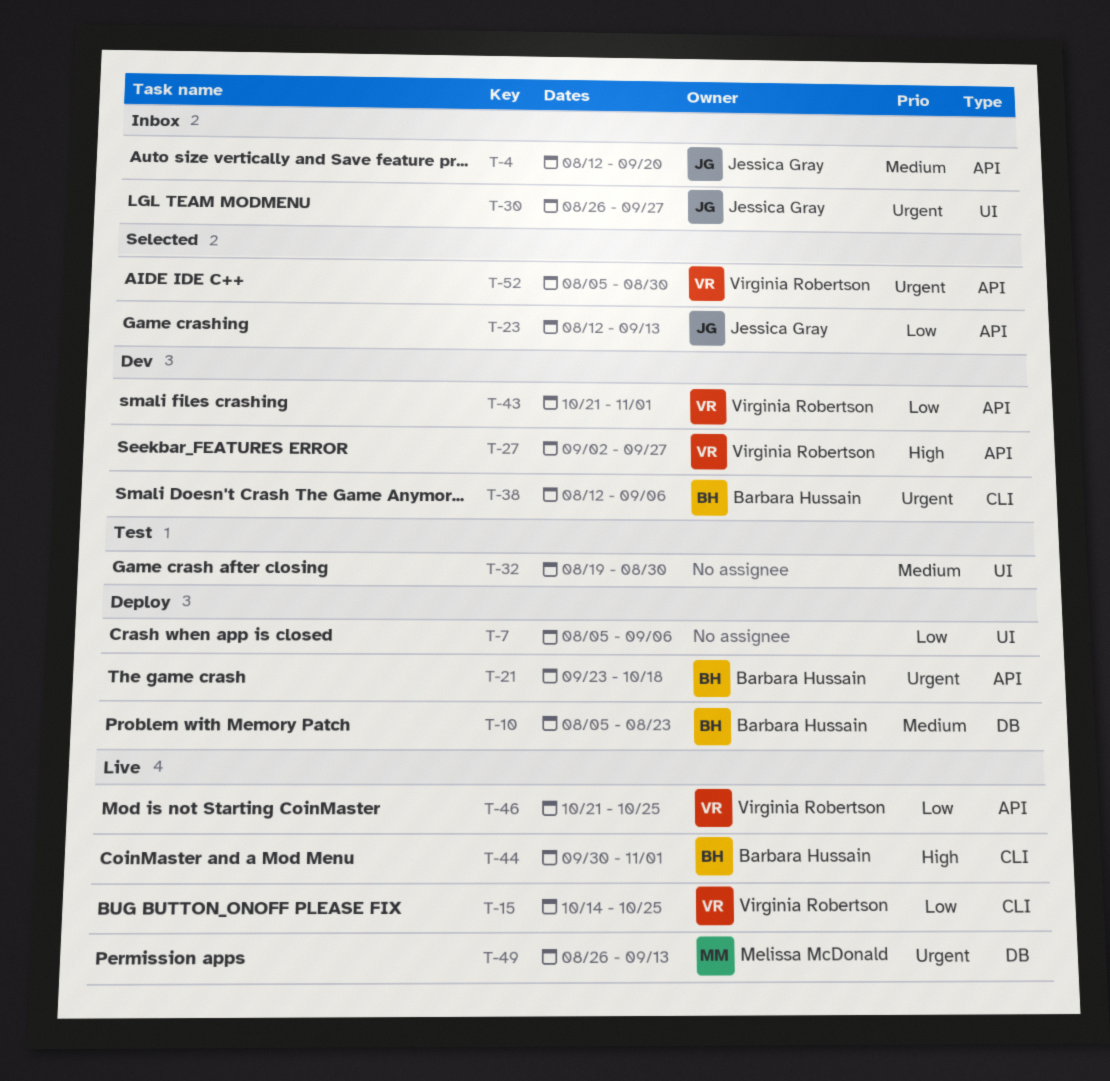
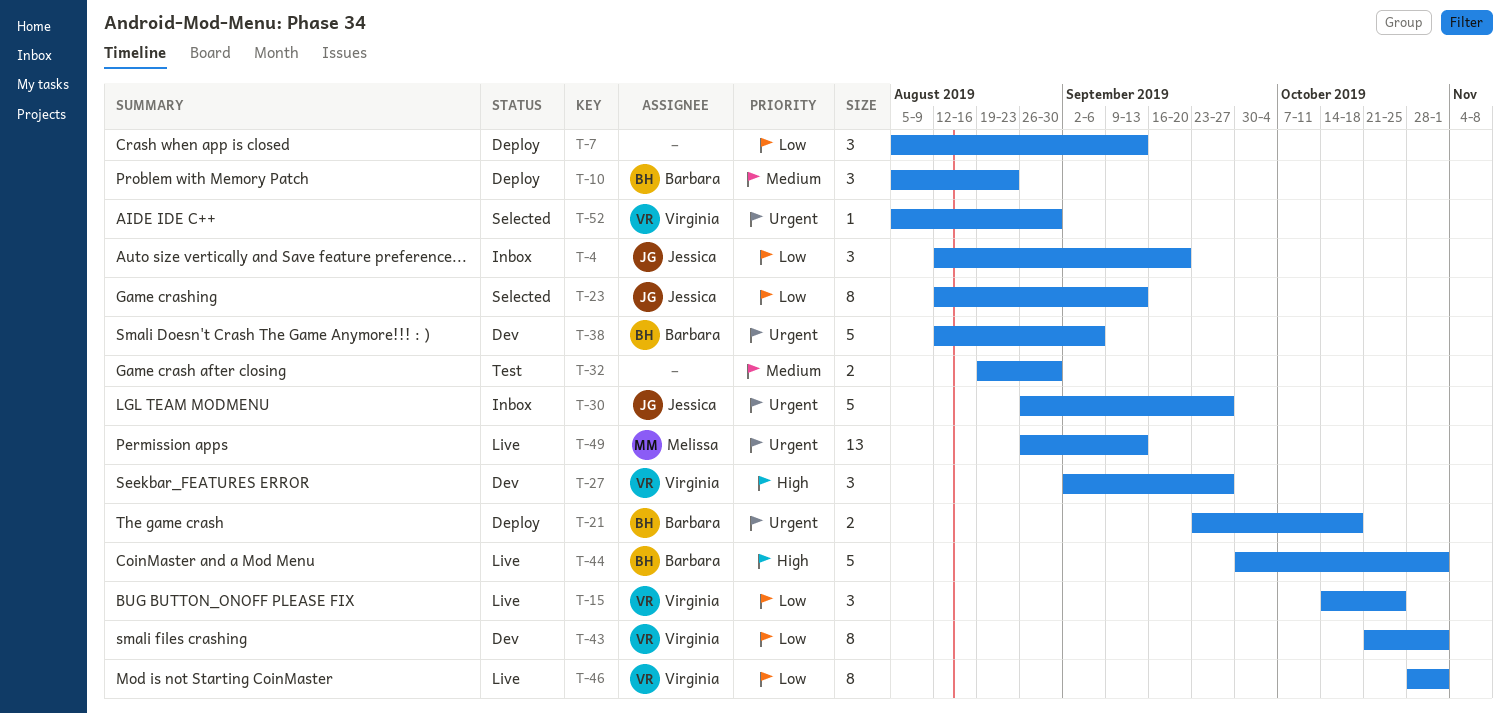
T-4, priority: Medium -> Low
T-7, due: Sep 6 -> Sep 13
T-46, start: Oct 21 -> Oct 28
T-46, due: Oct 25 -> Nov 1

